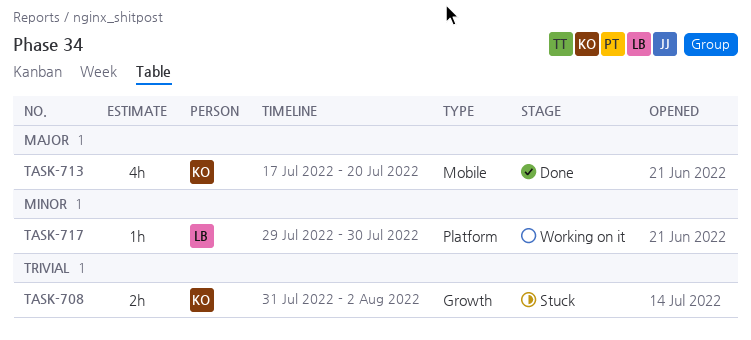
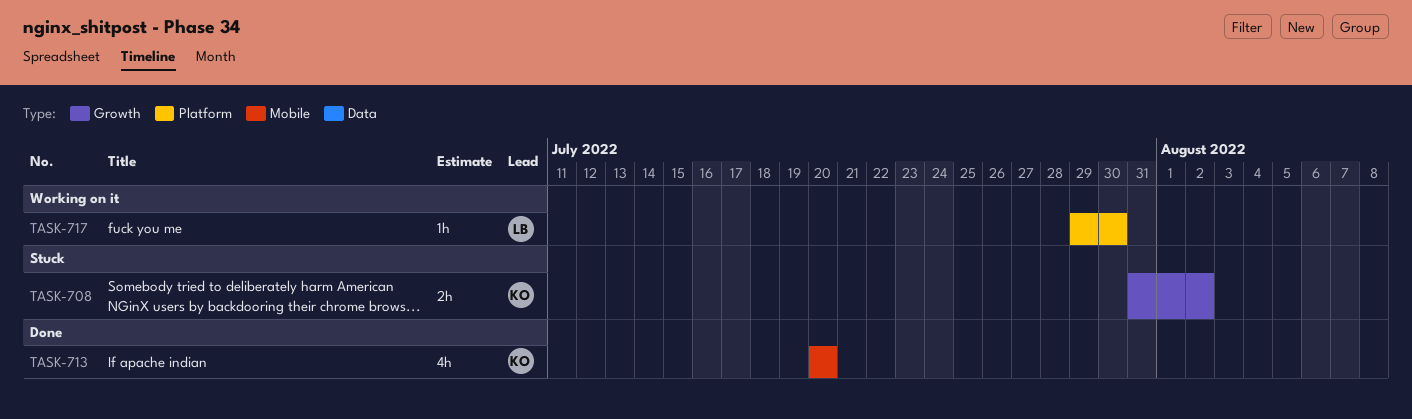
TASK-713, start: Jul 17 -> Jul 20

